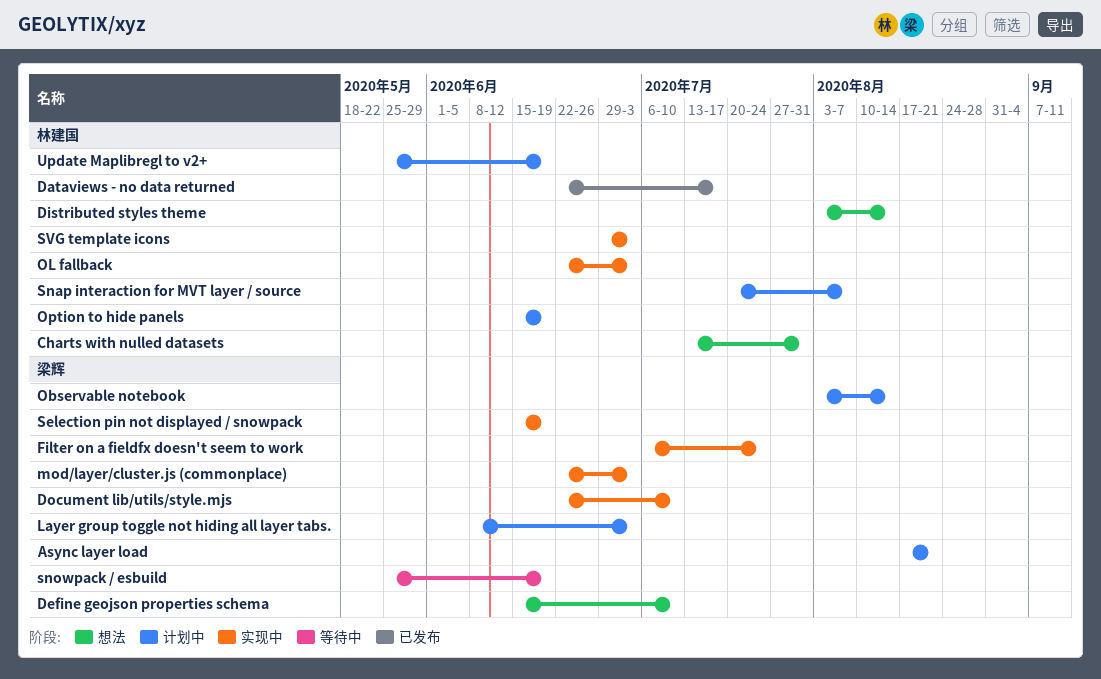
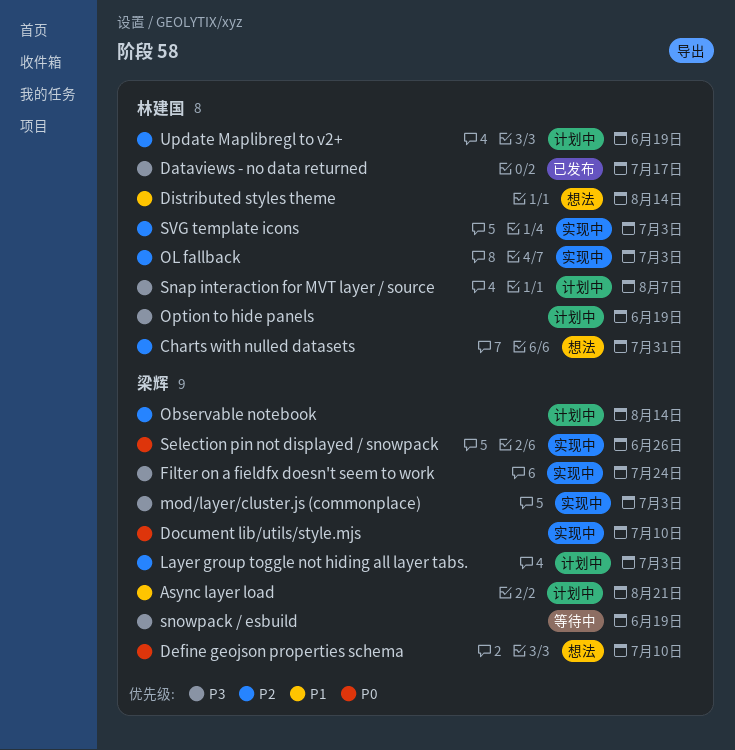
Selection pin not displayed / snowpack, due: Jun 19 -> Jun 26

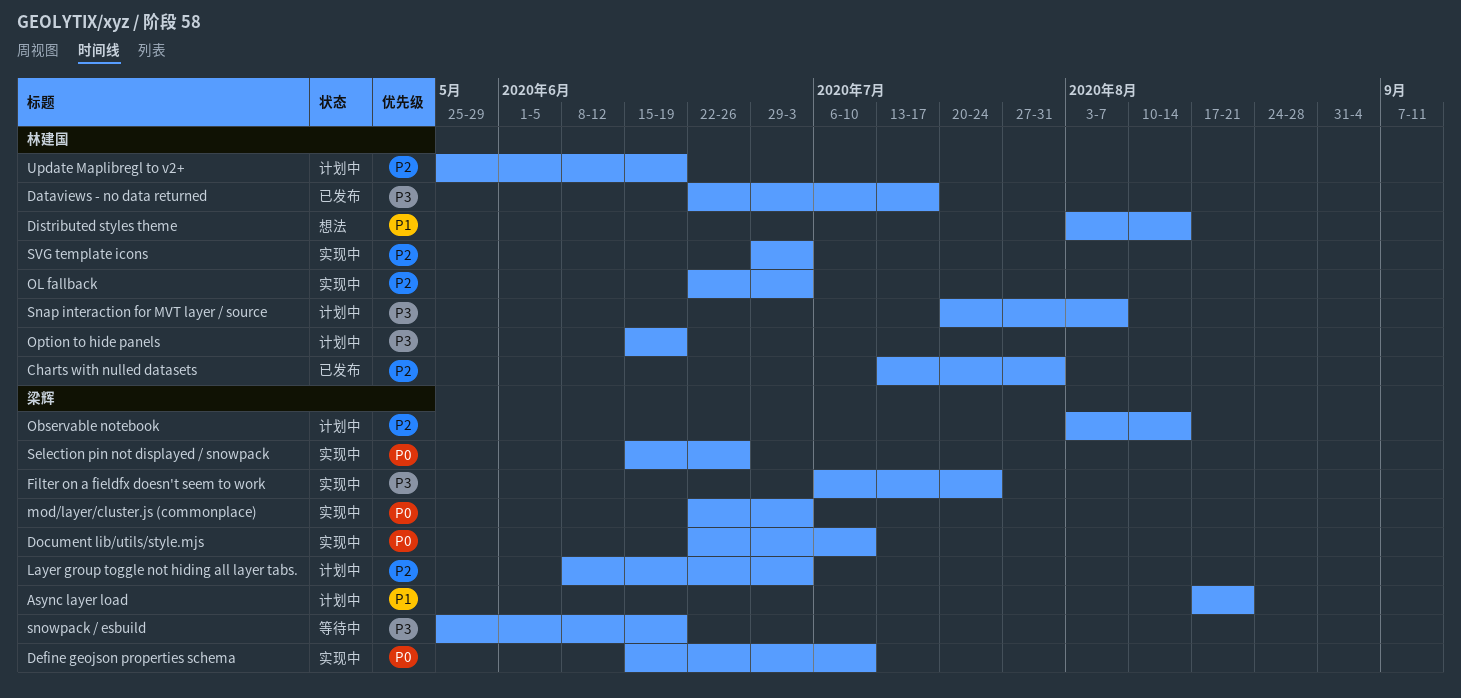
Charts with nulled datasets, status: 想法 -> 已发布
Define geojson properties schema, status: 想法 -> 实现中
mod/layer/cluster.js (commonplace), priority: P3 -> P0

